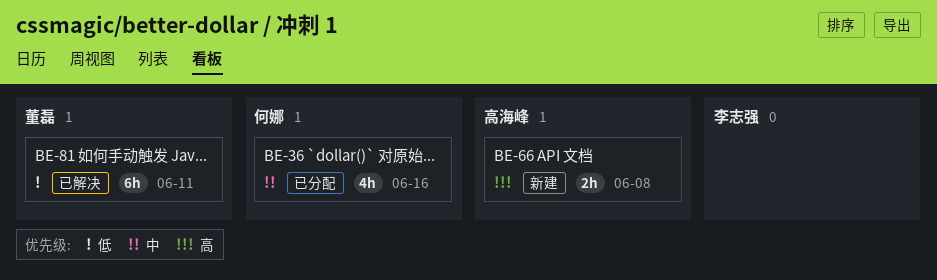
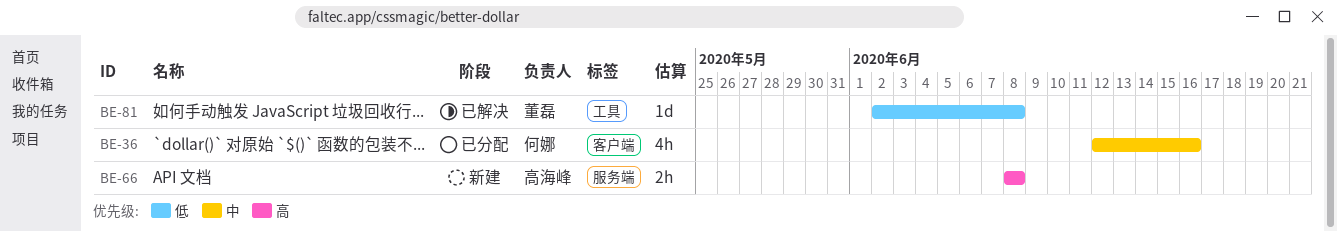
BE-81, estimate: 6h -> 1d
BE-81, due: Jun 11 -> Jun 8

